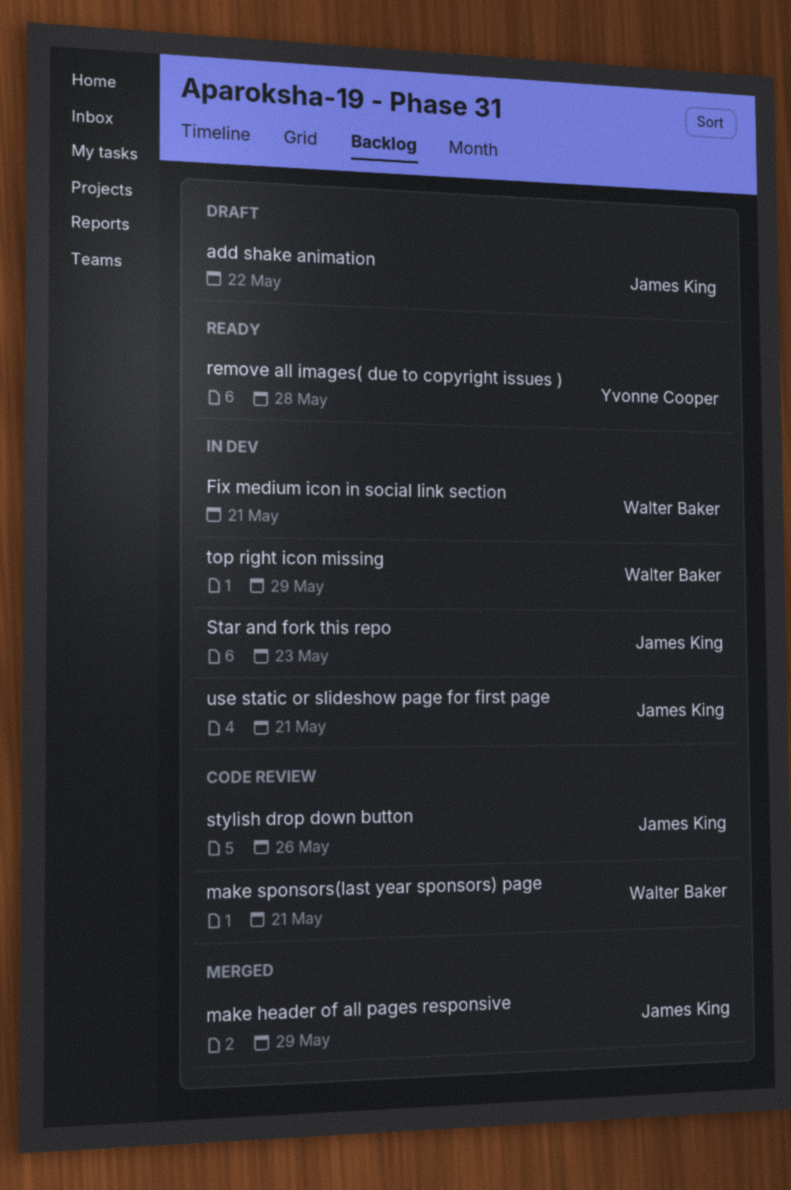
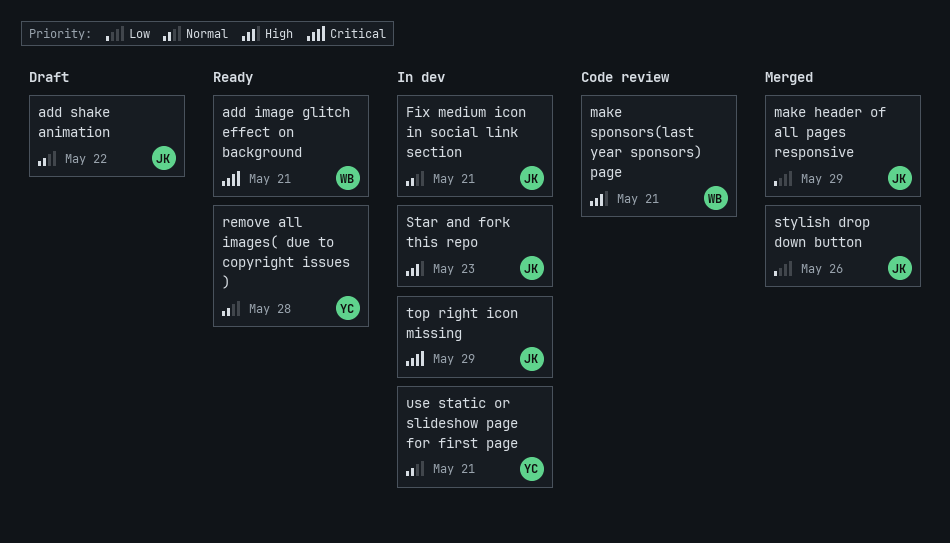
add image glitch effect on background: none -> present
Fix medium icon in social link section, owner: Walter Baker -> James King
stylish drop down button, status: Code review -> Merged
top right icon missing, owner: Walter Baker -> James King
use static or slideshow page for first page, owner: James King -> Yvonne Cooper

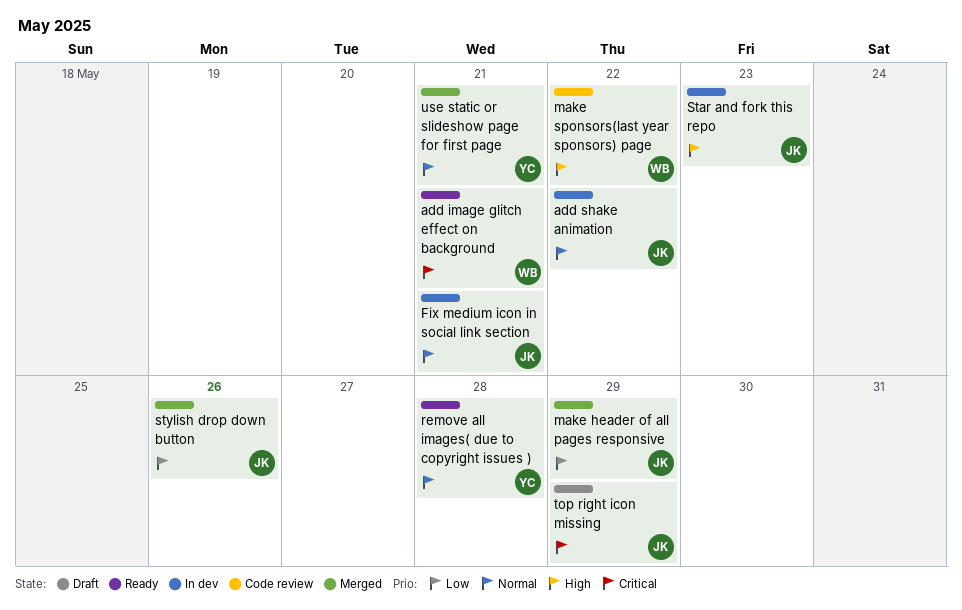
add shake animation, status: Draft -> In dev
make sponsors(last year sponsors) page, due: May 21 -> May 22
top right icon missing, status: In dev -> Draft
use static or slideshow page for first page, status: In dev -> Merged

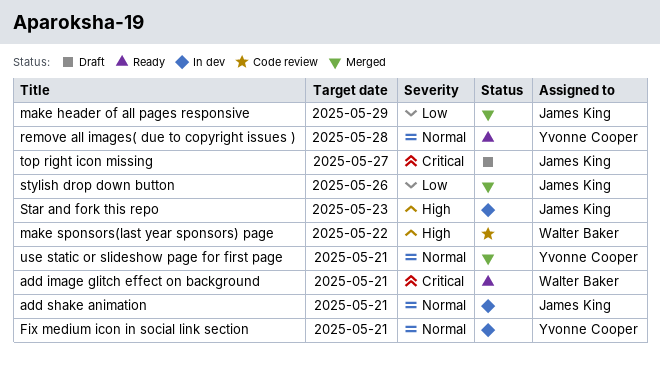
add shake animation, due: May 22 -> May 21
Fix medium icon in social link section, owner: James King -> Yvonne Cooper
top right icon missing, due: May 29 -> May 27

